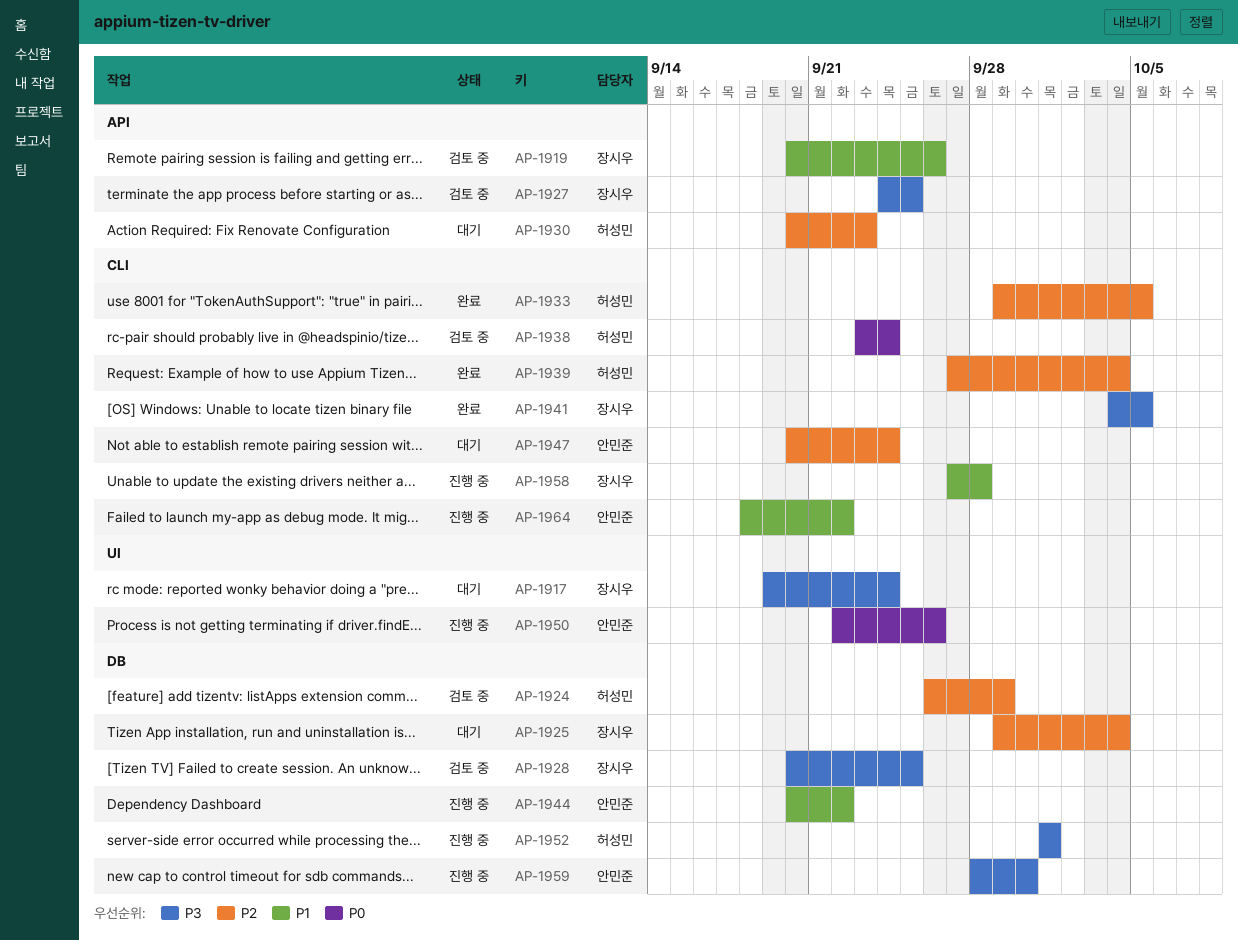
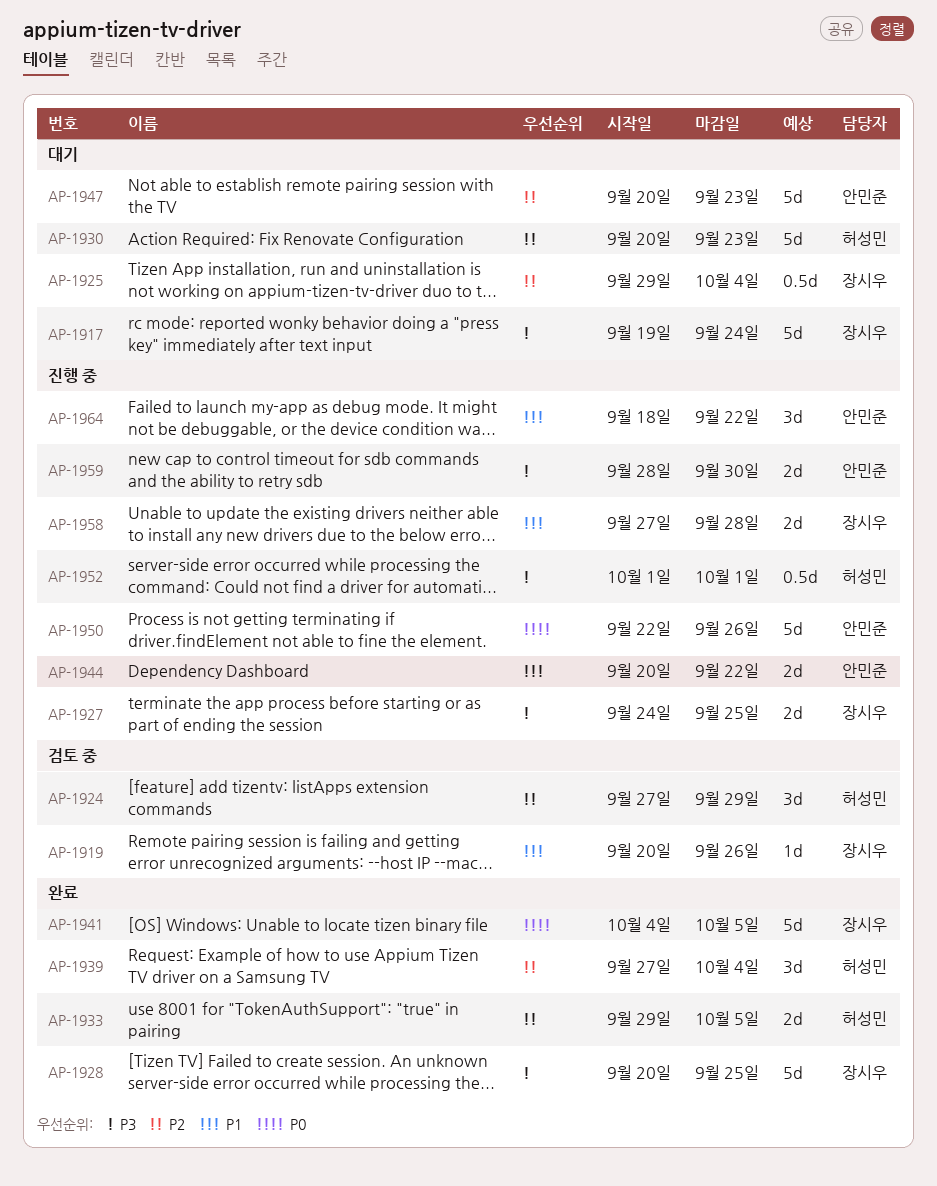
AP-1924, start: Sep 26 -> Sep 27
AP-1927, status: 검토 중 -> 진행 중
AP-1928, status: 검토 중 -> 완료
AP-1938: present -> none
AP-1941, priority: P3 -> P0
AP-1947, due: Sep 24 -> Sep 23

